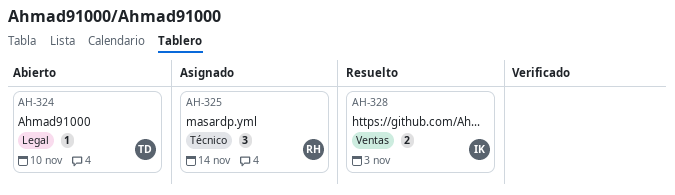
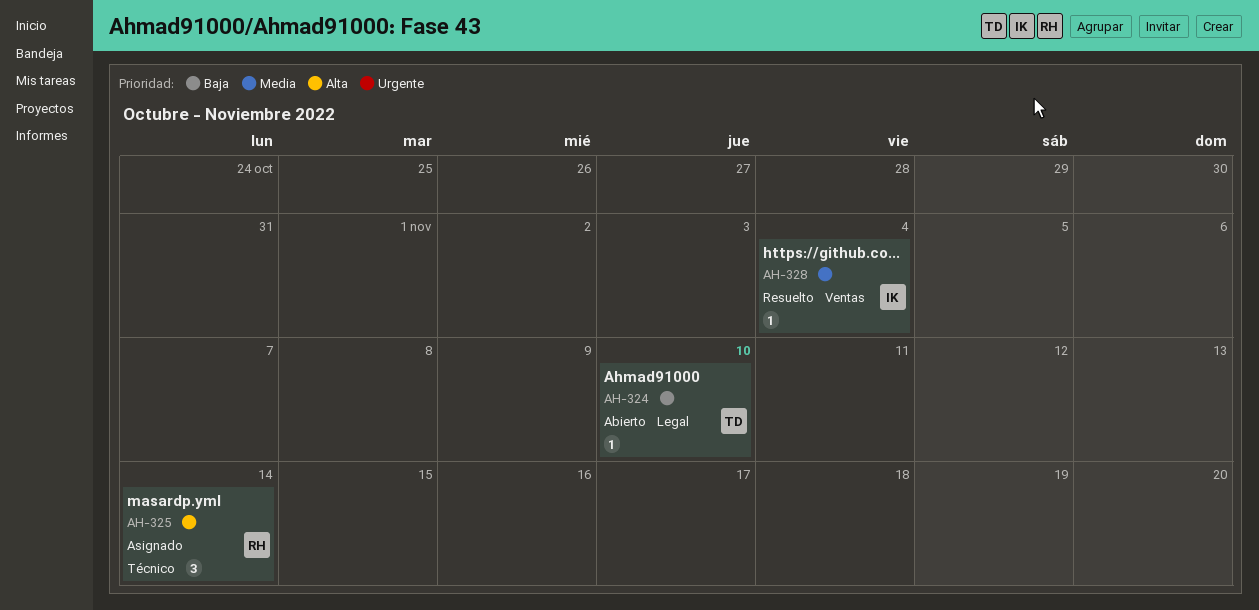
AH-328, estimate: 2 -> 1
AH-328, due: Nov 3 -> Nov 4

